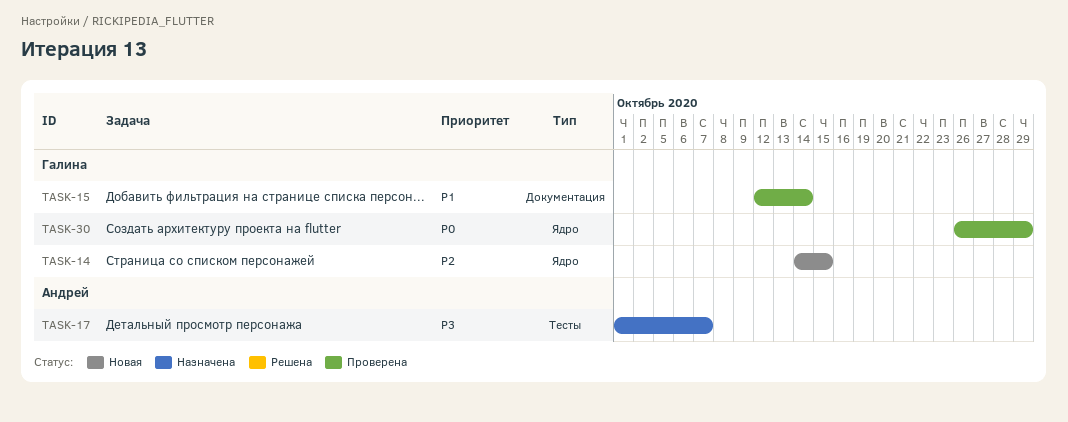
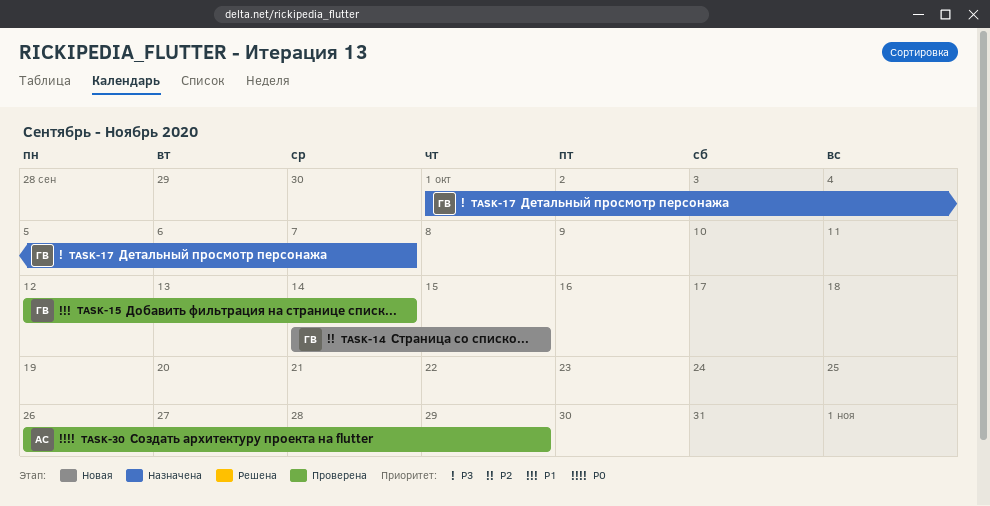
TASK-17, owner: Андрей -> Галина
TASK-30, owner: Галина -> Андрей

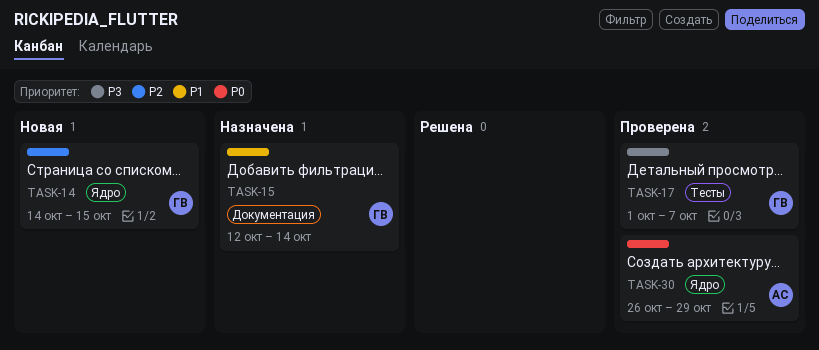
TASK-15, status: Проверена -> Назначена
TASK-17, status: Назначена -> Проверена

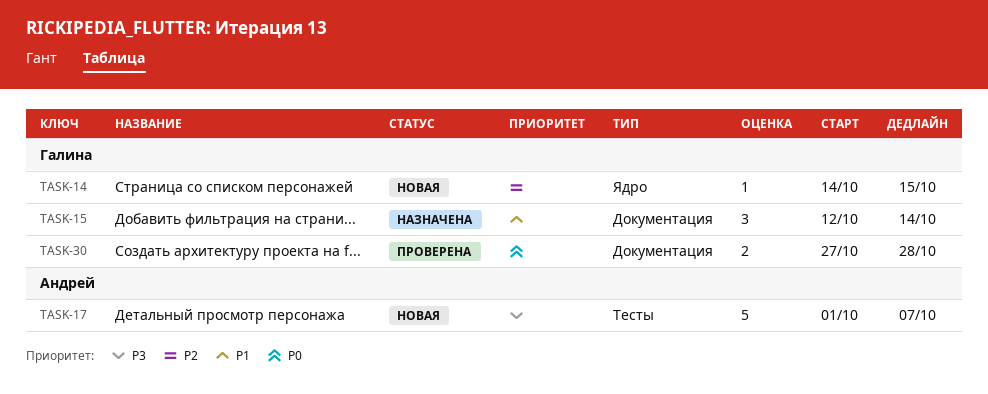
TASK-17, status: Проверена -> Новая
TASK-17, owner: Галина -> Андрей
TASK-30, owner: Андрей -> Галина
TASK-30, label: Ядро -> Документация
TASK-30, start: Oct 26 -> Oct 27
TASK-30, due: Oct 29 -> Oct 28

